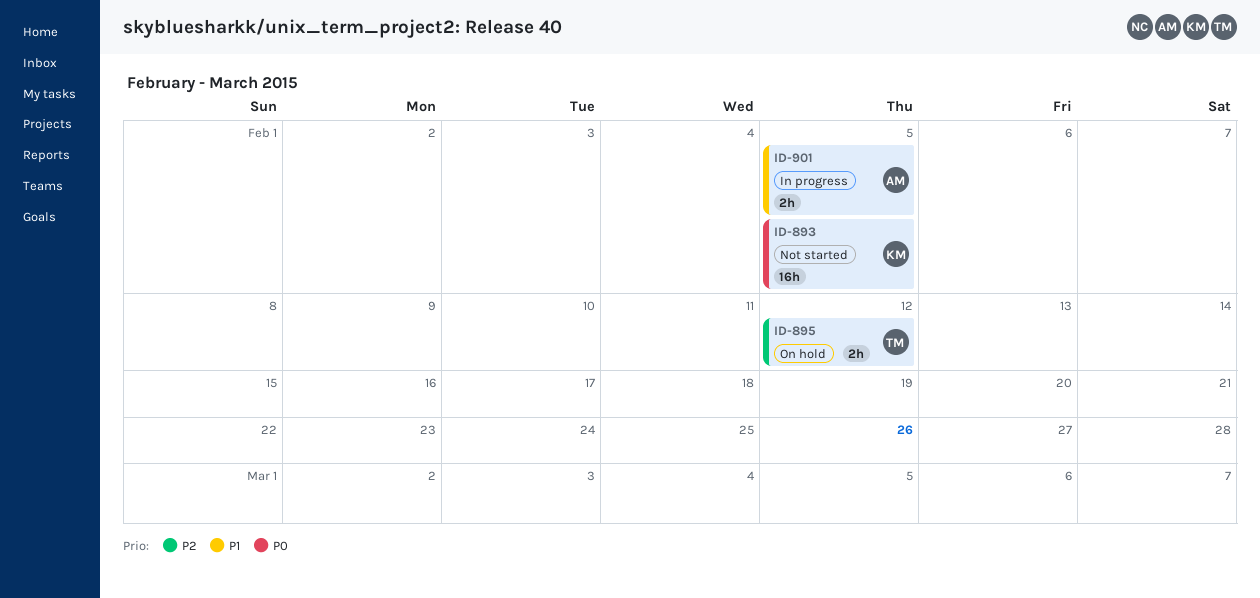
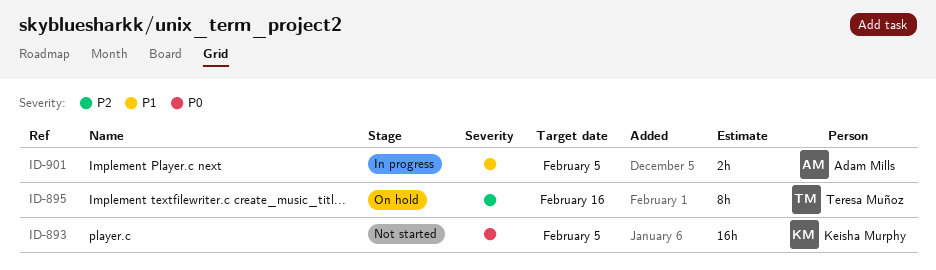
ID-895, estimate: 2h -> 8h
ID-895, due: Feb 12 -> Feb 16

